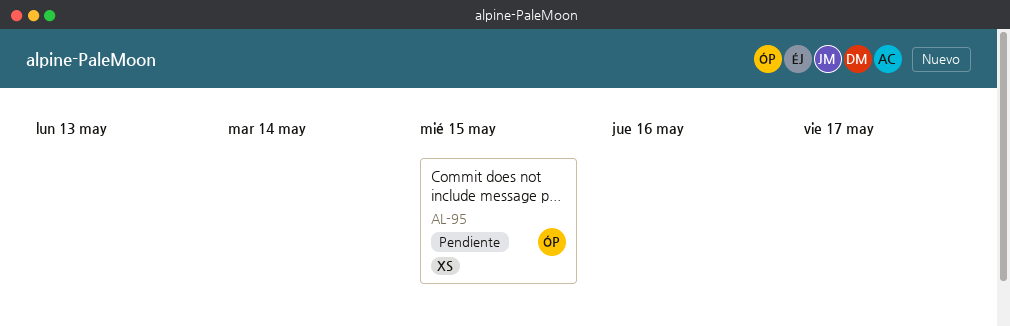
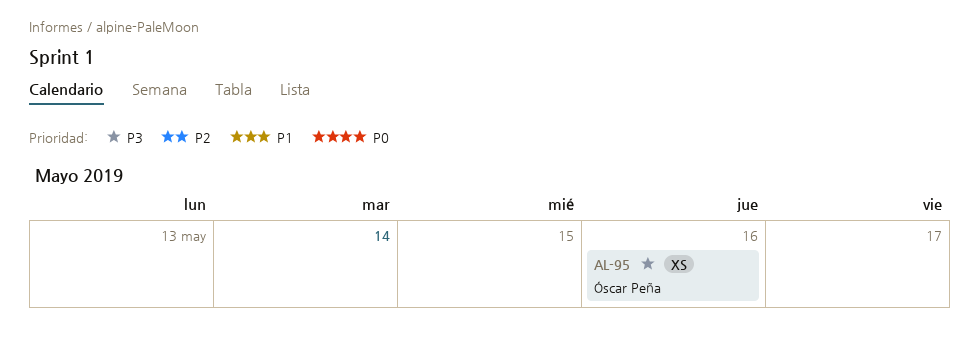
AL-95, due: May 15 -> May 16

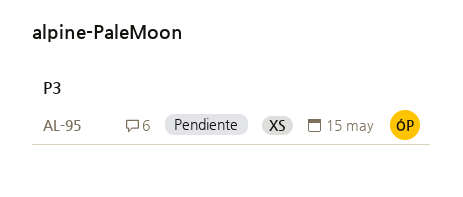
AL-95, due: May 16 -> May 15

